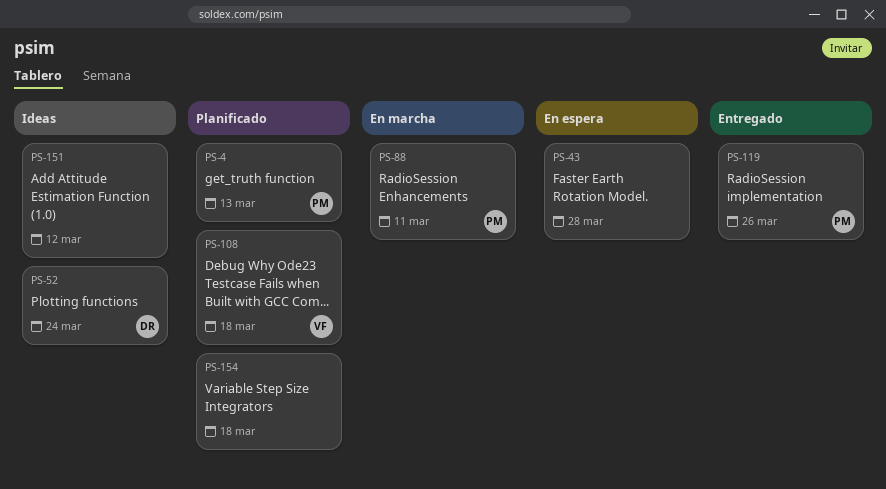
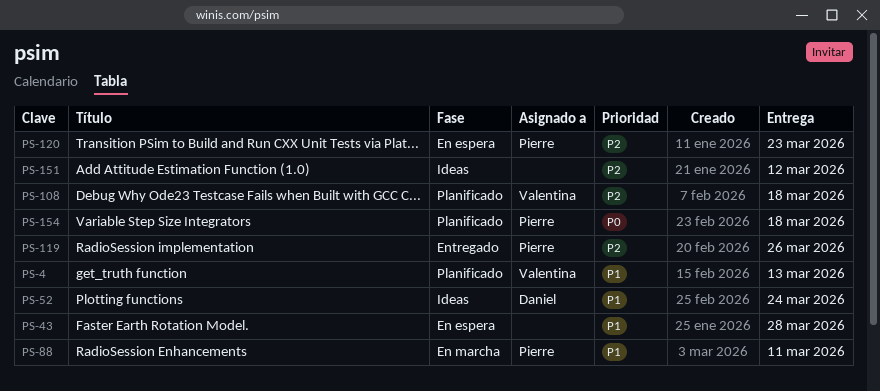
PS-4, owner: Pierre -> Valentina
PS-120: none -> present
PS-154, owner: none -> Pierre

